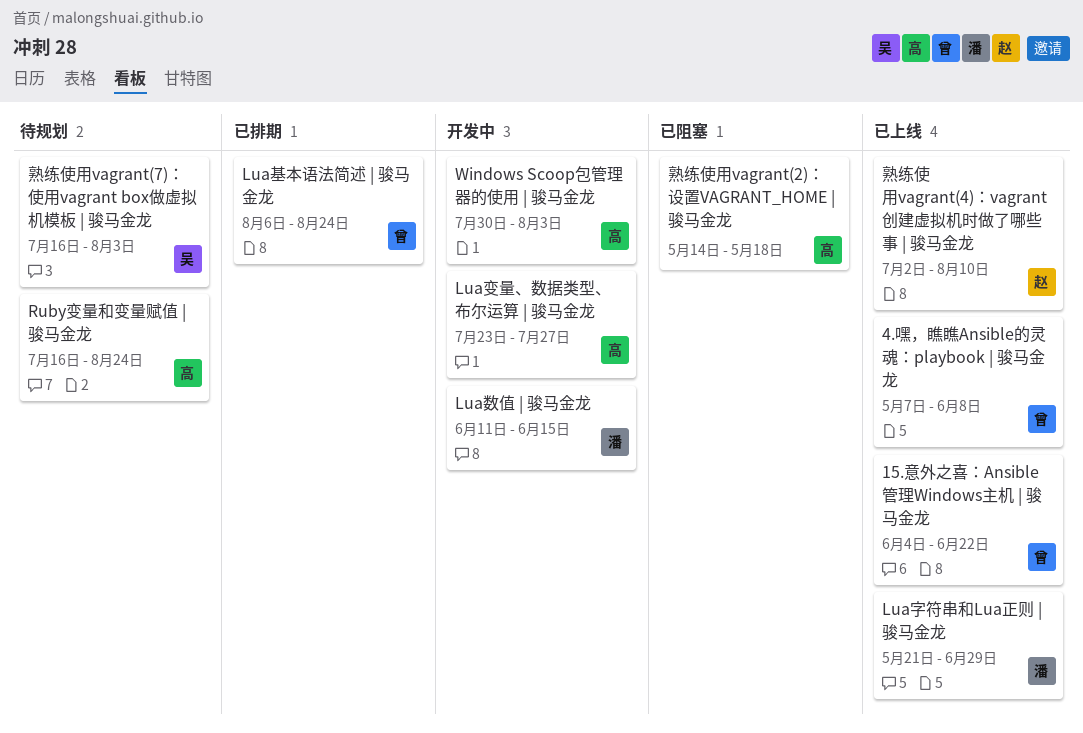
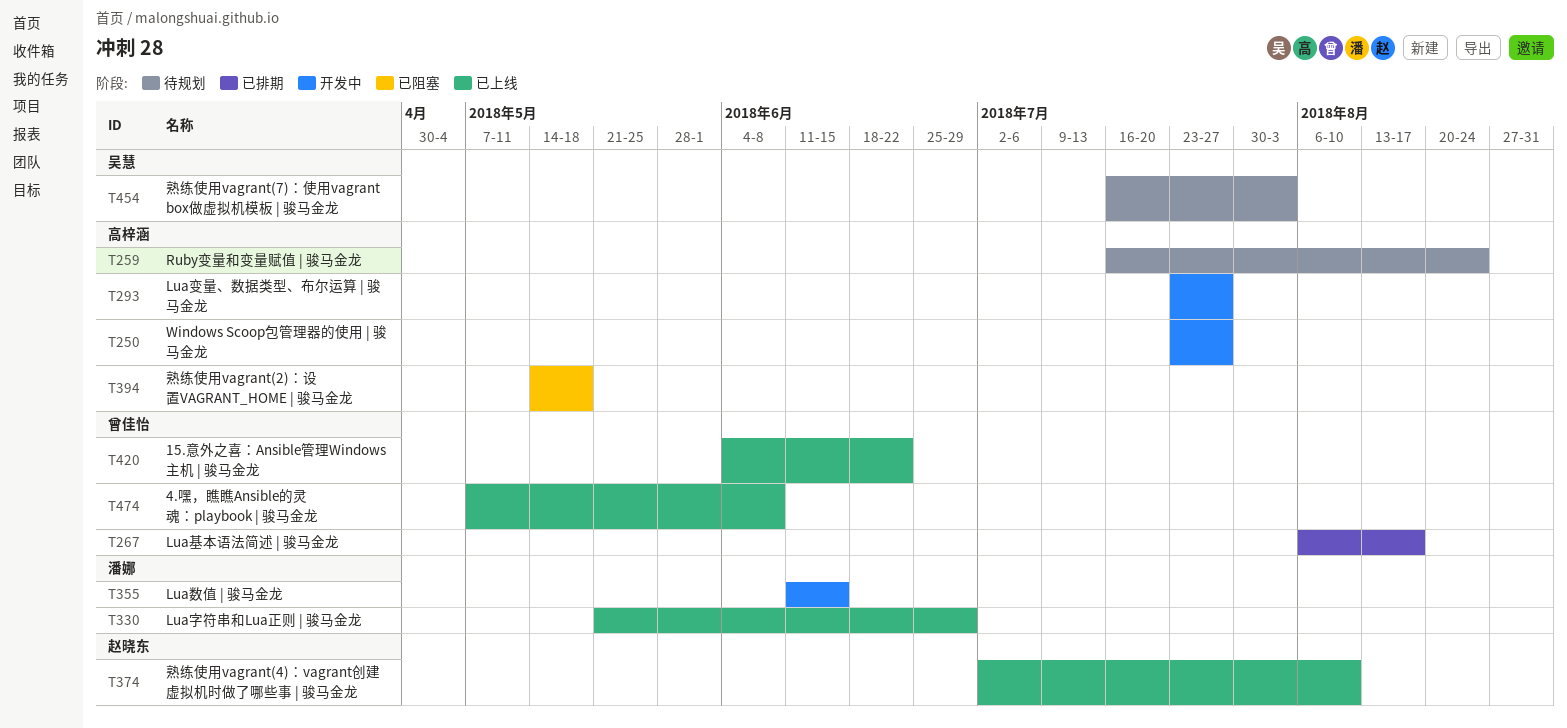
Lua基本语法简述 | 骏马金龙, due: Aug 24 -> Aug 17
Windows Scoop包管理器的使用 | 骏马金龙, start: Jul 30 -> Jul 23
Windows Scoop包管理器的使用 | 骏马金龙, due: Aug 3 -> Jul 27

